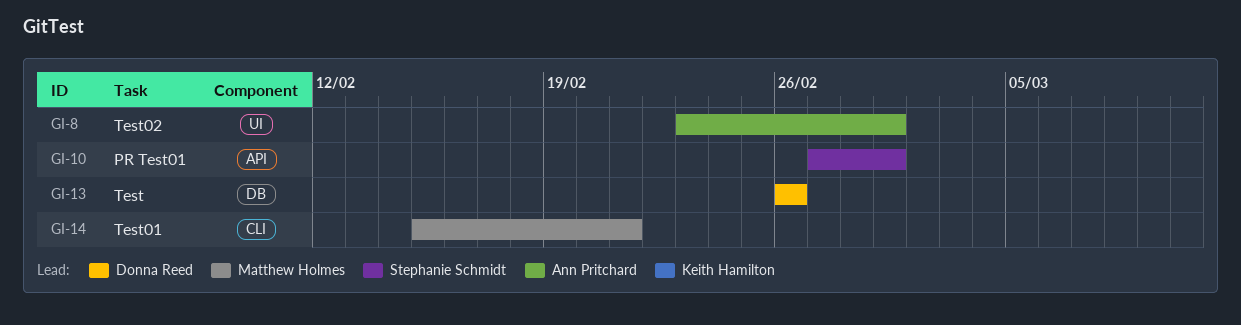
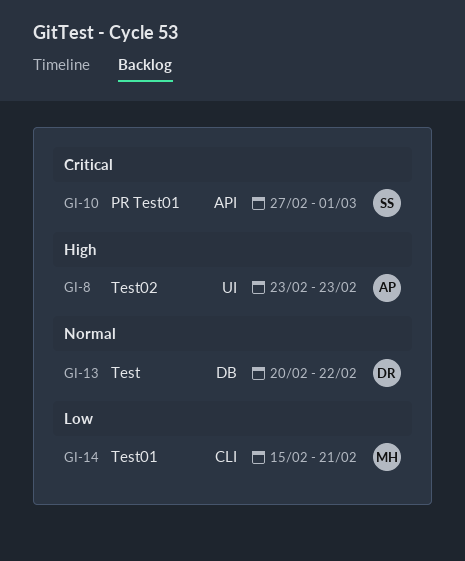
GI-8, due: Mar 1 -> Feb 23
GI-13, start: Feb 26 -> Feb 20
GI-13, due: Feb 26 -> Feb 22

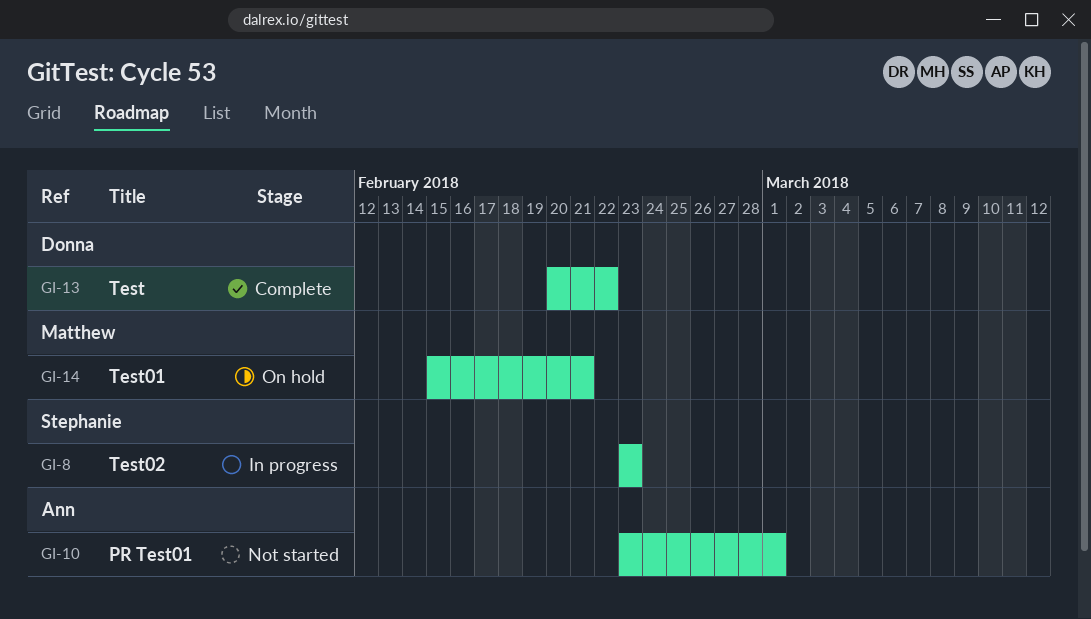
GI-8, owner: Ann -> Stephanie
GI-10, owner: Stephanie -> Ann
GI-10, start: Feb 27 -> Feb 23

